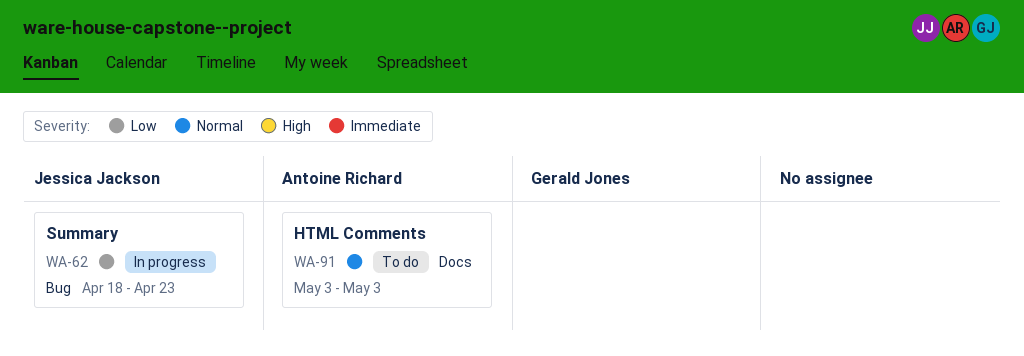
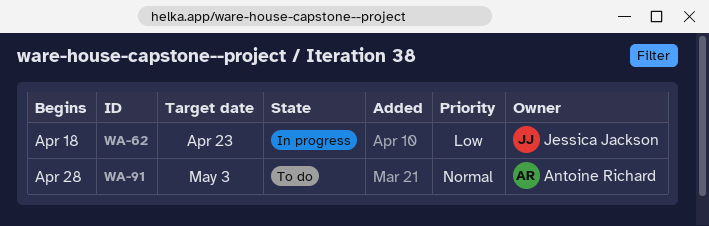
WA-91, start: May 3 -> Apr 28

